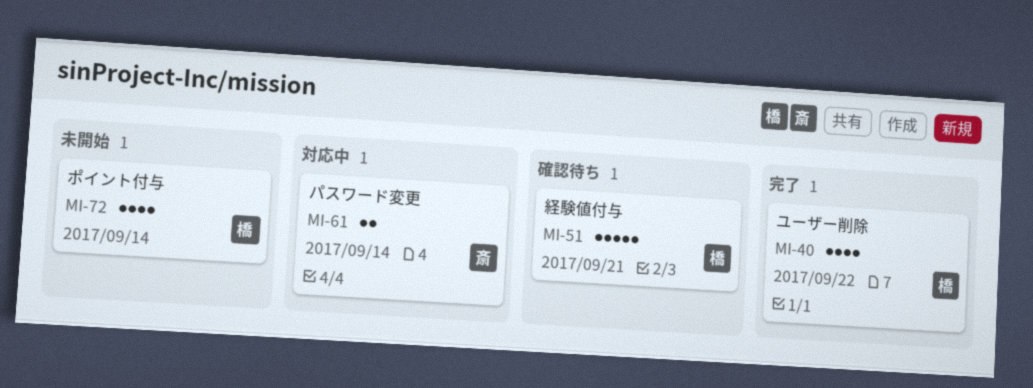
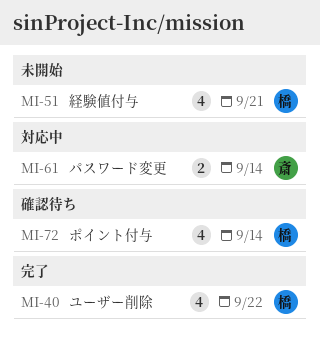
MI-51, status: 確認待ち -> 未開始
MI-51, estimate: 5 -> 4
MI-72, status: 未開始 -> 確認待ち

